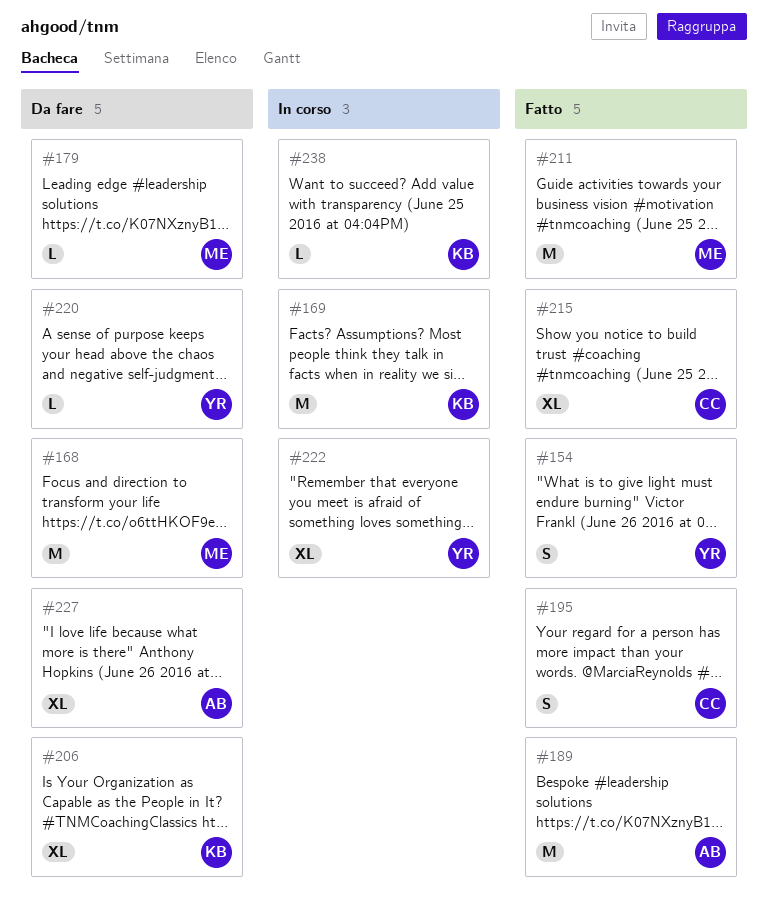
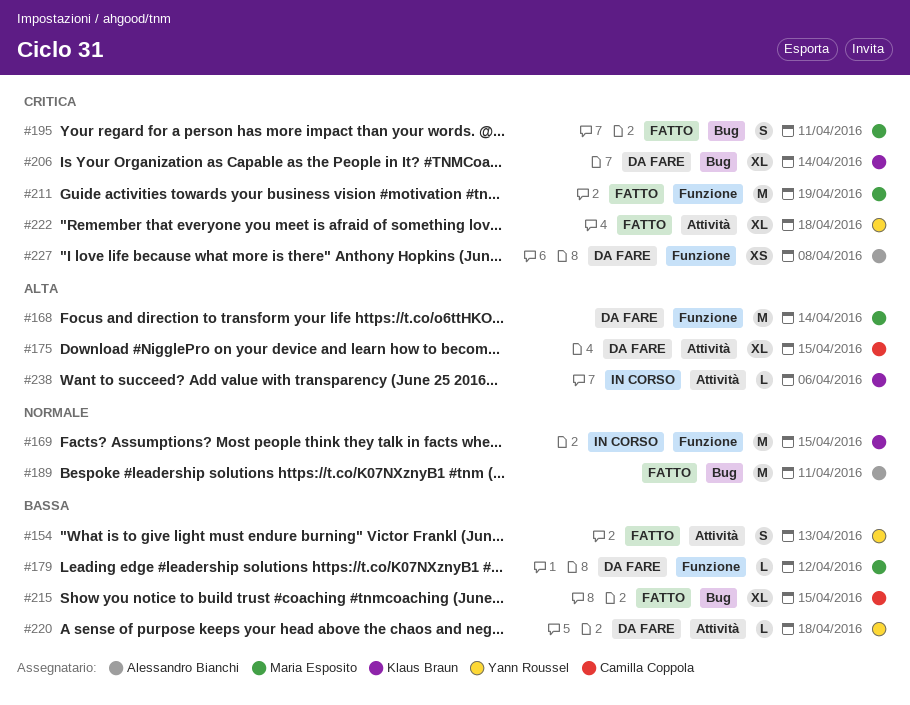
#175: none -> present
#195, owner: Camilla Coppola -> Maria Esposito
#222, status: In corso -> Fatto
#227, estimate: XL -> XS

